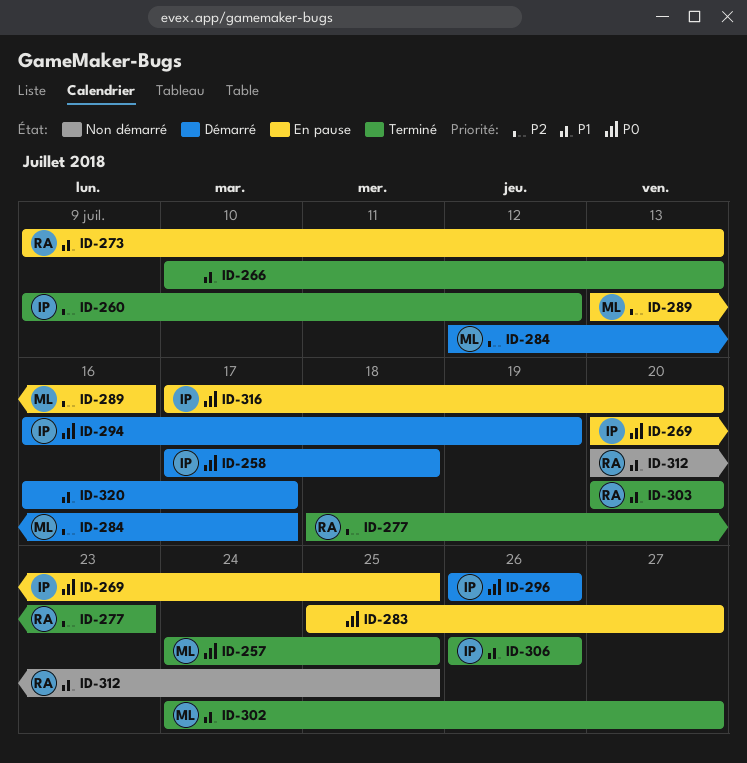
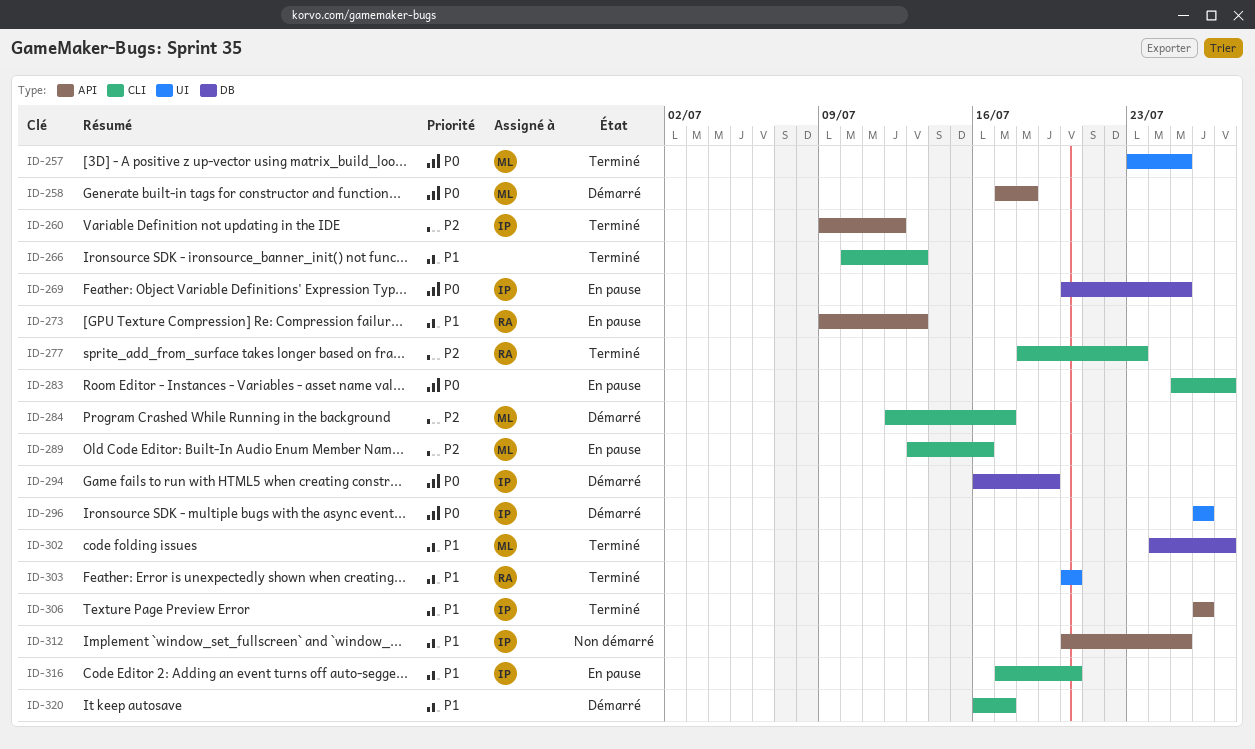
ID-257, start: Jul 24 -> Jul 23
ID-258, owner: IP -> ML
ID-312, owner: RA -> IP
ID-316, priority: P0 -> P1

